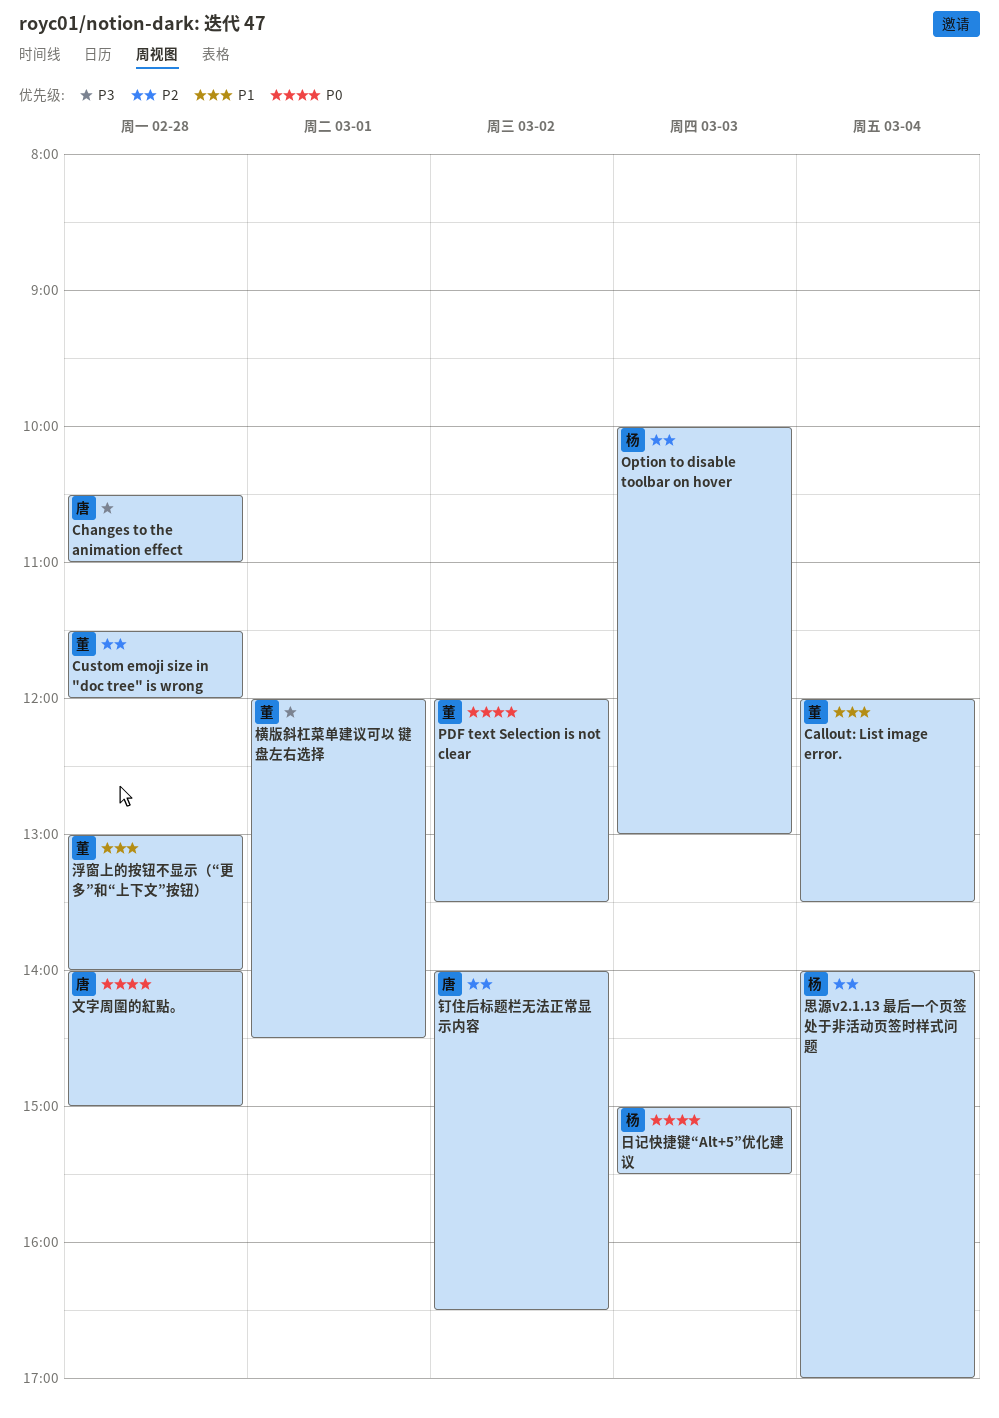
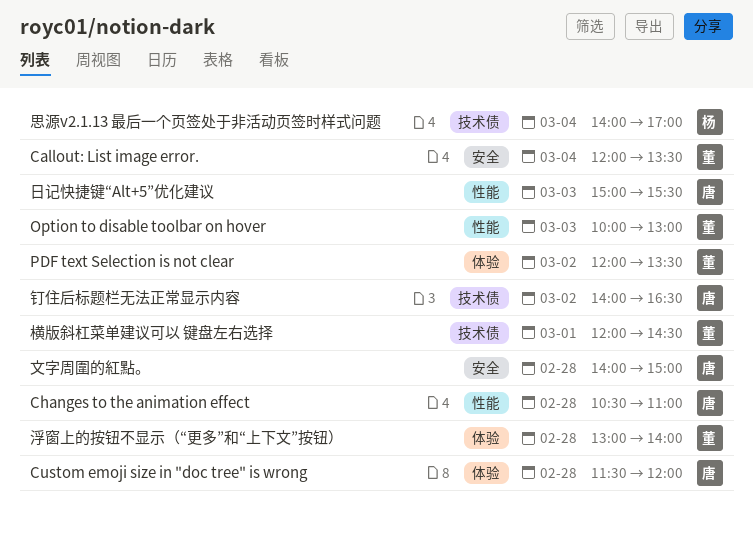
Custom emoji size in "doc tree" is wrong, owner: 董 -> 唐
Option to disable toolbar on hover, owner: 杨 -> 董
日记快捷键“Alt+5”优化建议, owner: 杨 -> 唐

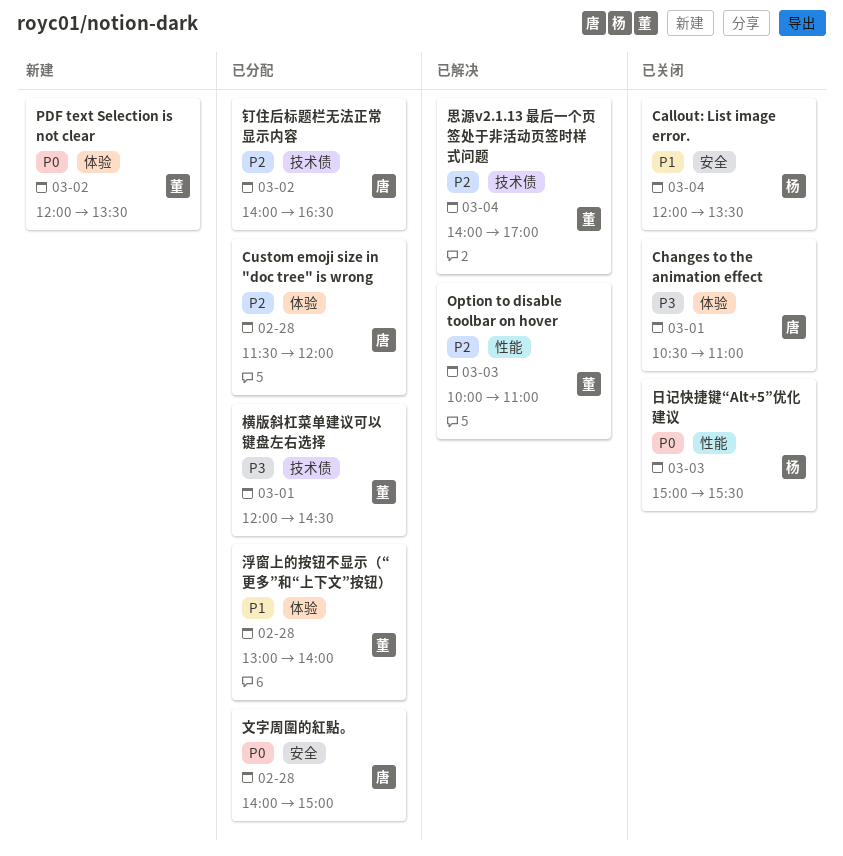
Callout: List image error., owner: 董 -> 杨
Changes to the animation effect, label: 性能 -> 体验
Changes to the animation effect, day: Feb 28 -> Mar 1
Option to disable toolbar on hover, ends: 13:00 -> 11:00
思源v2.1.13 最后一个页签处于非活动页签时样式问题, owner: 杨 -> 董
日记快捷键“Alt+5”优化建议, owner: 唐 -> 杨

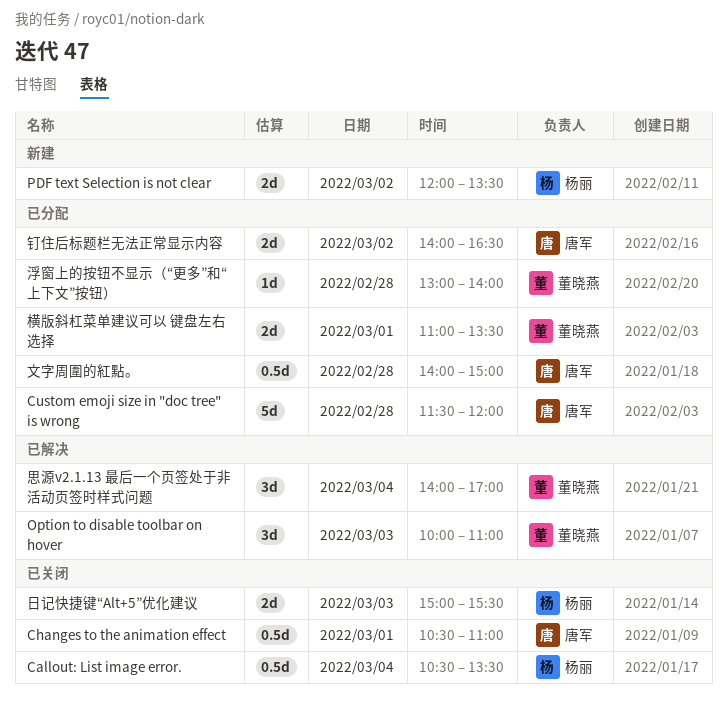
Callout: List image error., begins: 12:00 -> 10:30
PDF text Selection is not clear, owner: 董晓燕 -> 杨丽
横版斜杠菜单建议可以 键盘左右选择, begins: 12:00 -> 11:00
横版斜杠菜单建议可以 键盘左右选择, ends: 14:30 -> 13:30

